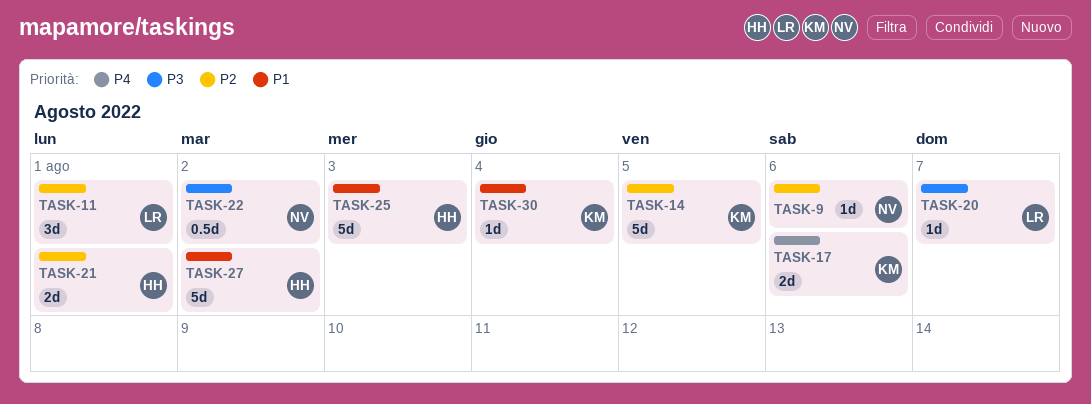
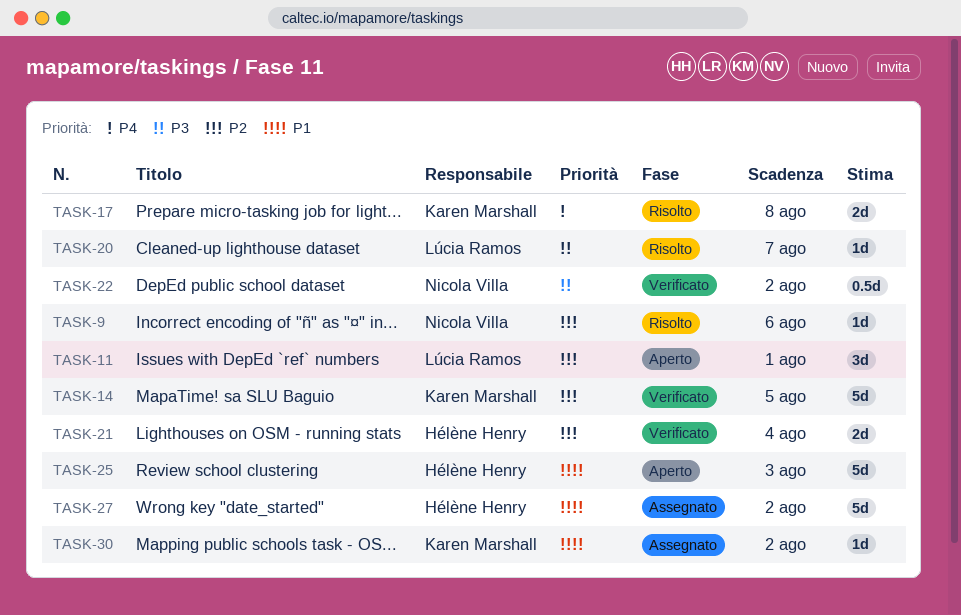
TASK-17, due: Aug 6 -> Aug 8
TASK-21, due: Aug 1 -> Aug 4
TASK-30, due: Aug 4 -> Aug 2

